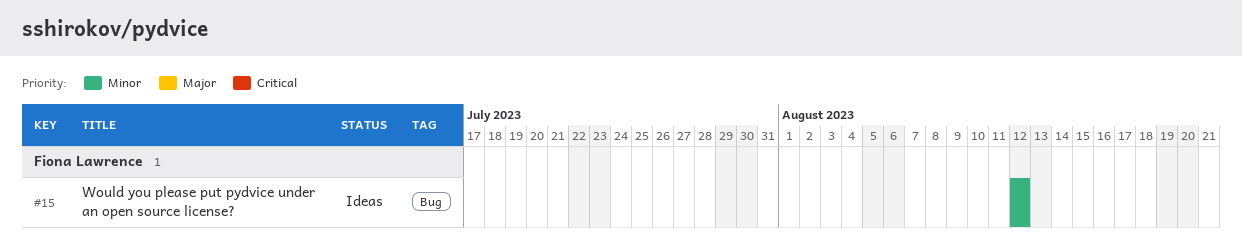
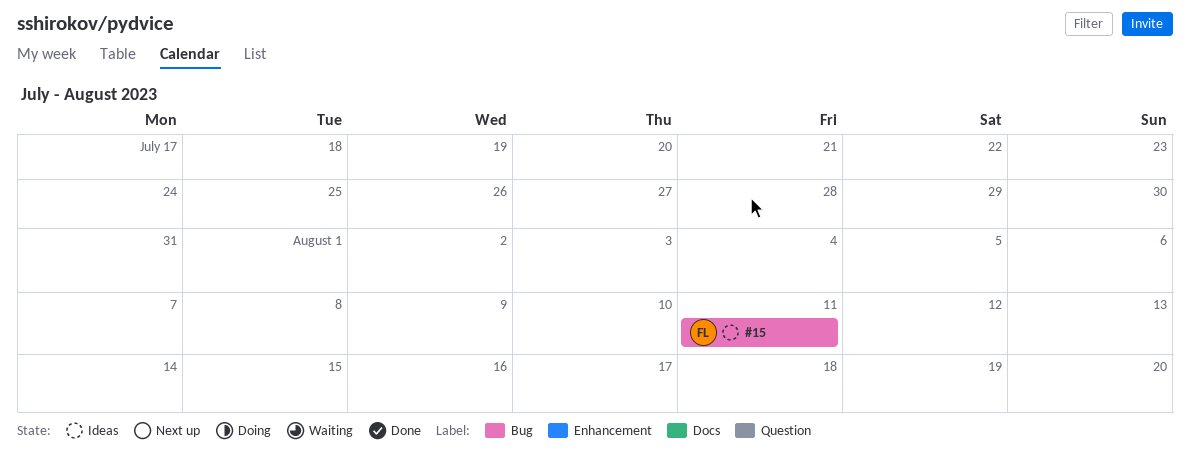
#15, start: Aug 12 -> Aug 11
#15, due: Aug 12 -> Aug 11

